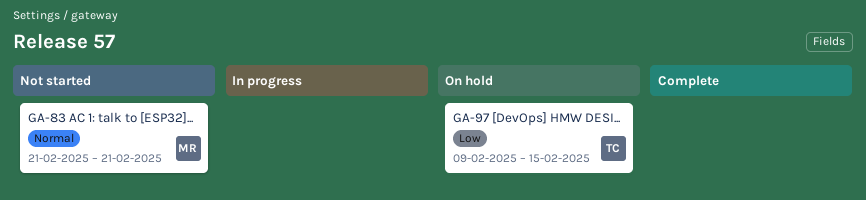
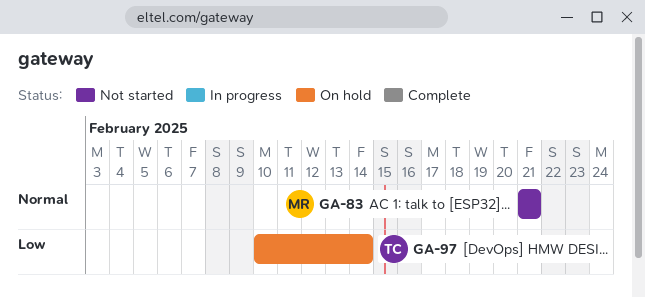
GA-97, start: Feb 9 -> Feb 10
GA-97, due: Feb 15 -> Feb 14

